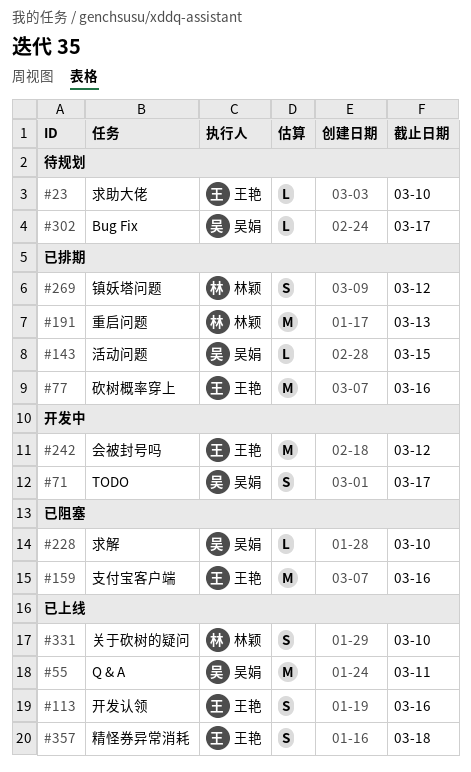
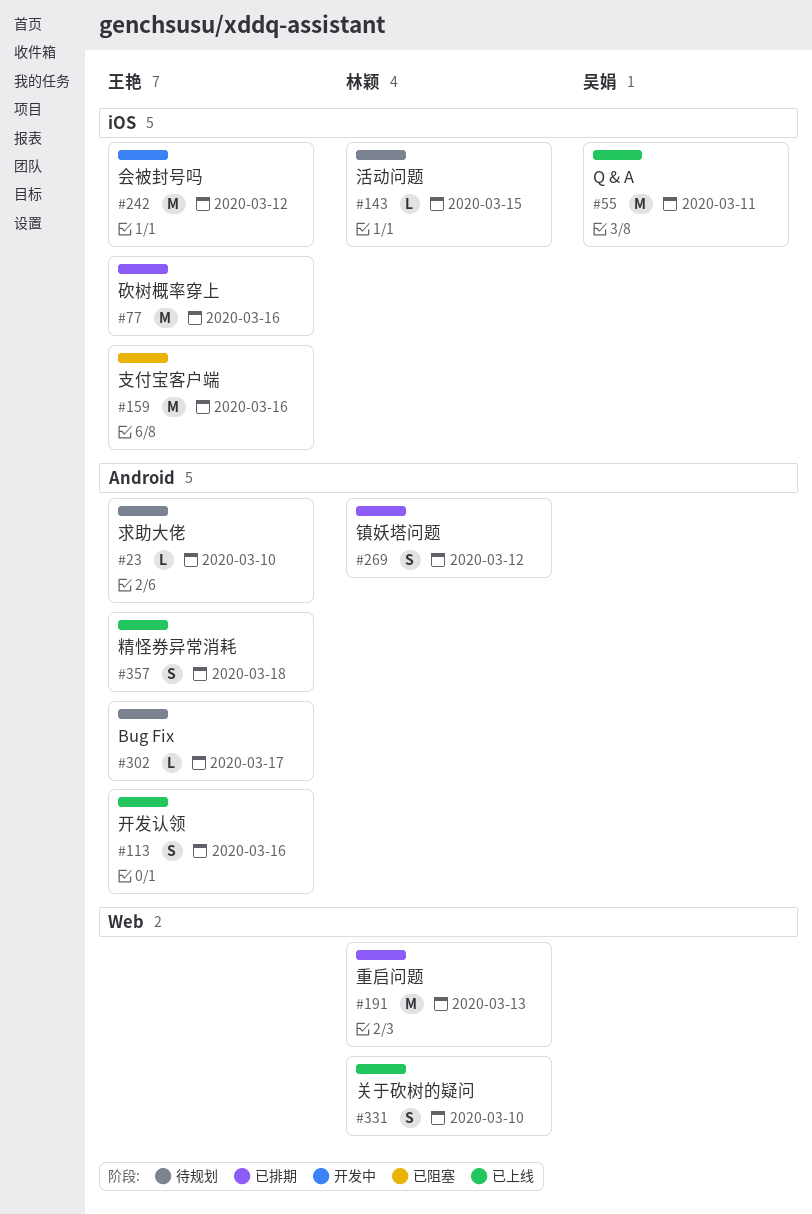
#71: present -> none
#143, status: 已排期 -> 待规划
#143, owner: 吴娟 -> 林颖
#228: present -> none
#302, owner: 吴娟 -> 王艳

